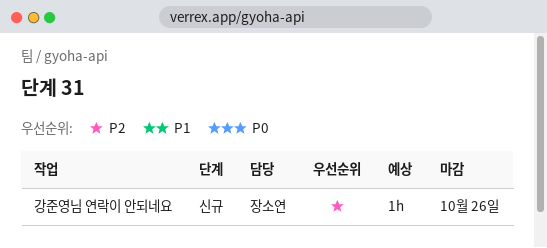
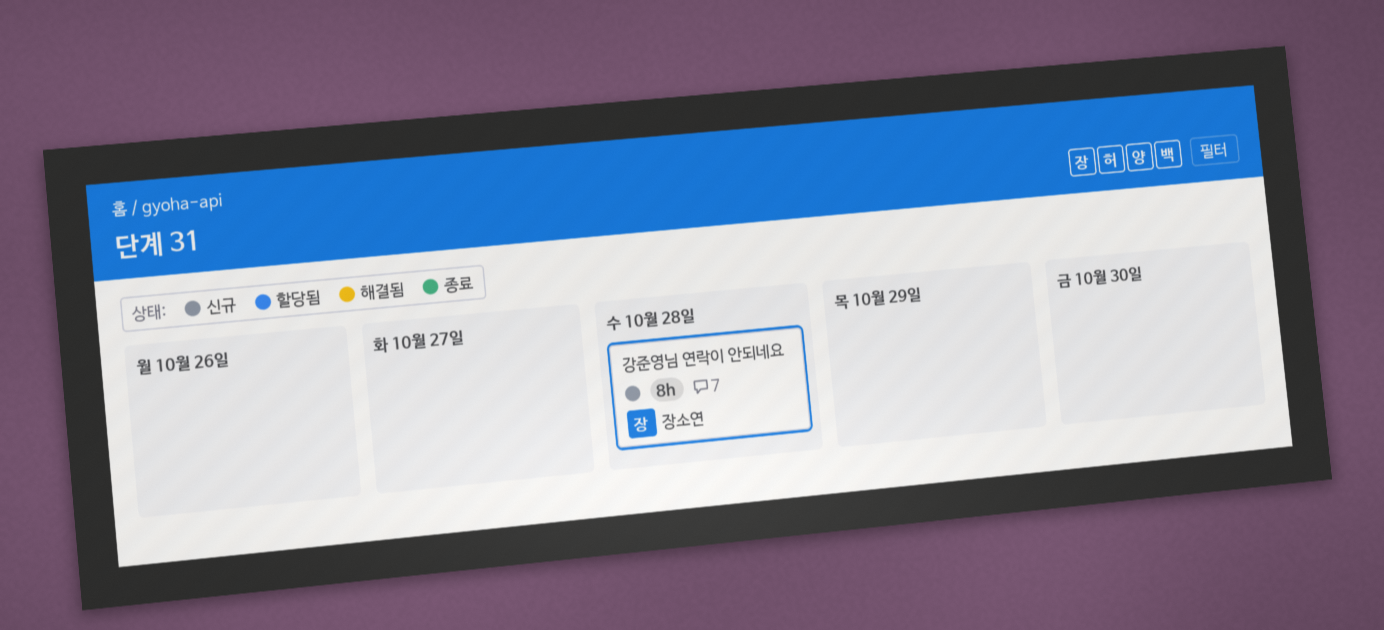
강준영님 연락이 안되네요, estimate: 1h -> 8h
강준영님 연락이 안되네요, due: Oct 26 -> Oct 28

